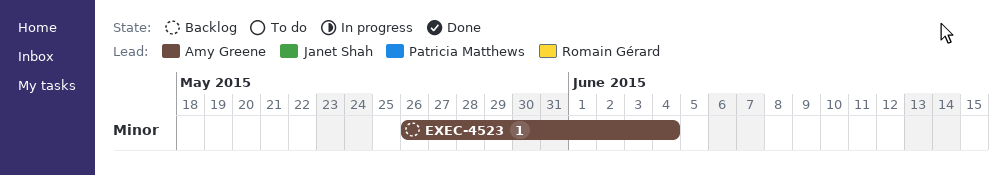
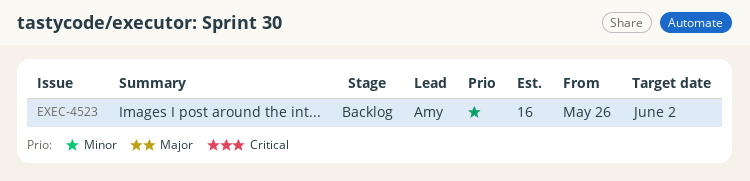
EXEC-4523, estimate: 1 -> 16
EXEC-4523, due: Jun 4 -> Jun 2

